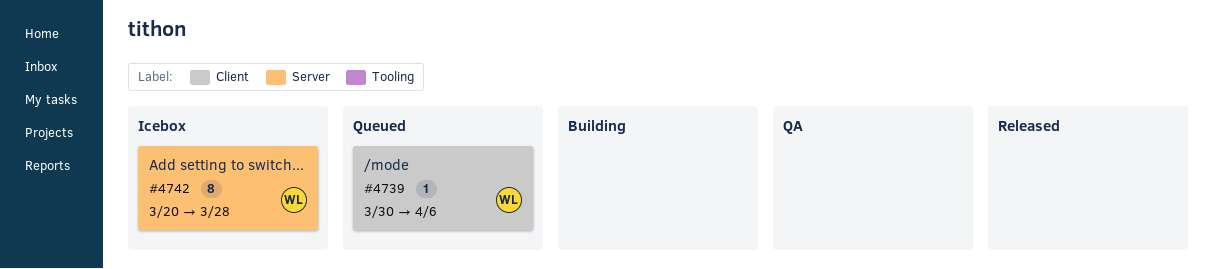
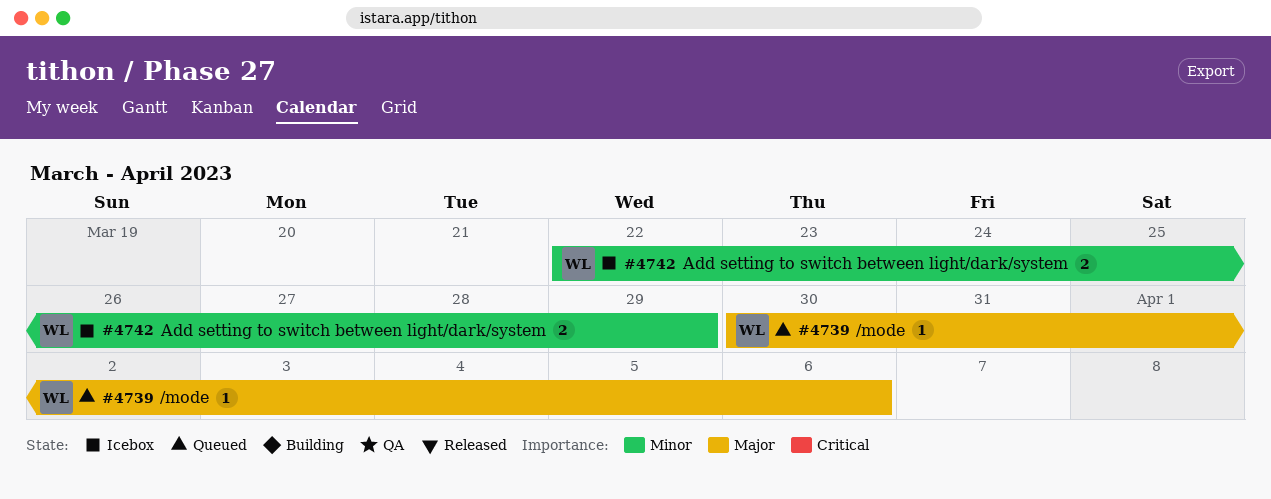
#4742, estimate: 8 -> 2
#4742, start: Mar 20 -> Mar 22
#4742, due: Mar 28 -> Mar 29

